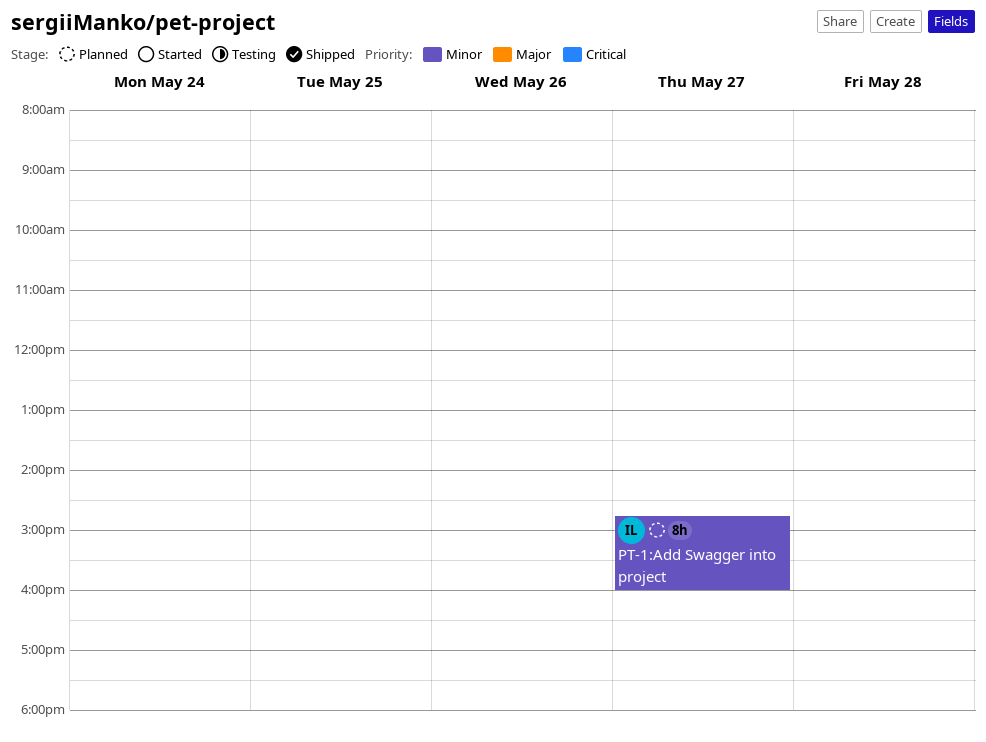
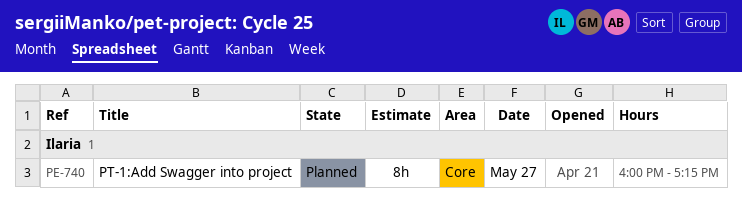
PT-1:Add Swagger into project, begins: 14:45 -> 16:00
PT-1:Add Swagger into project, ends: 16:00 -> 17:15

